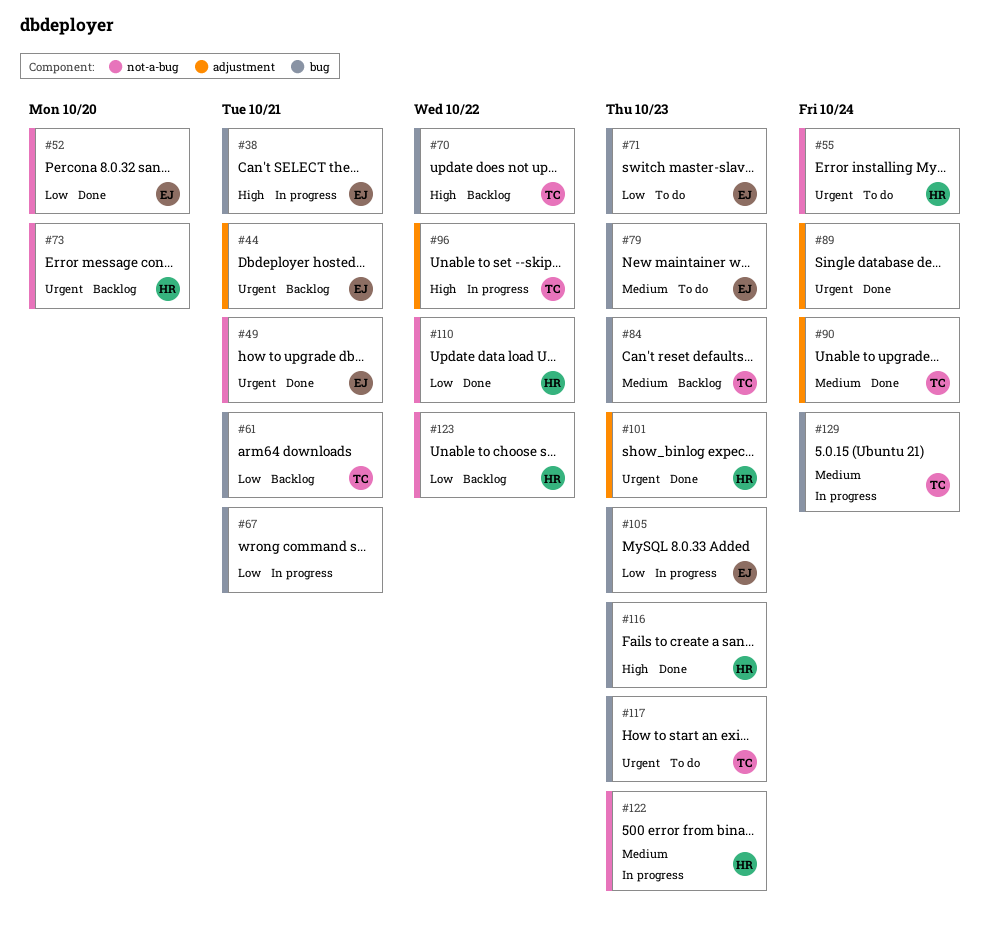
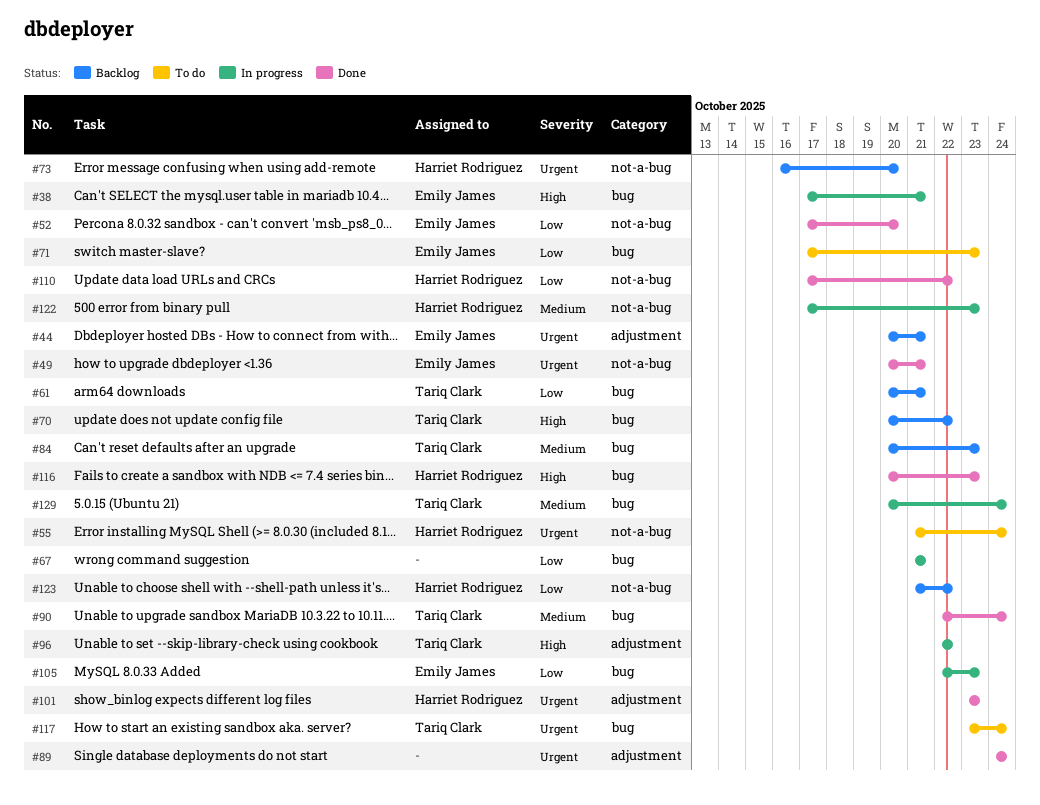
#79: present -> none
#90, label: adjustment -> bug
#117, due: Oct 23 -> Oct 24

